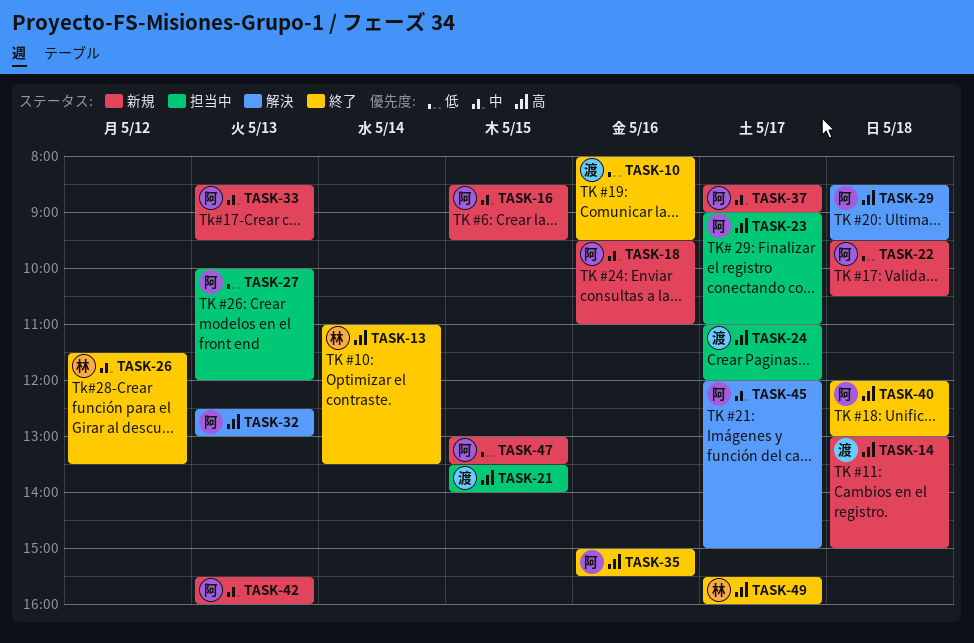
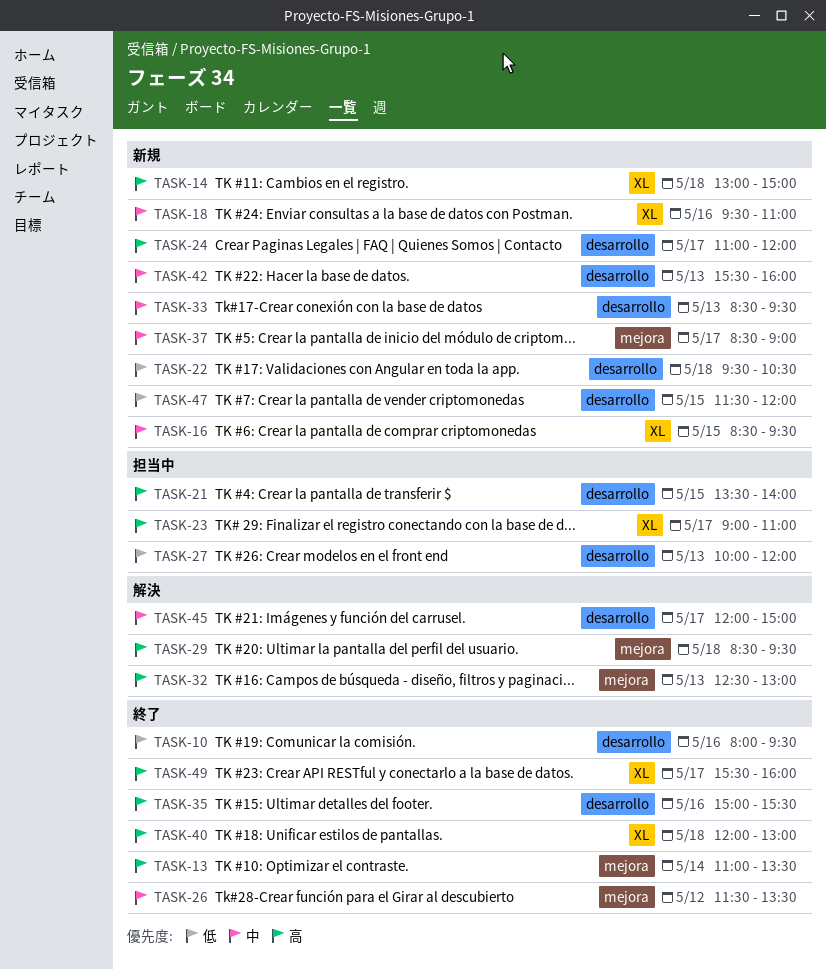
TASK-24, status: 担当中 -> 新規
TASK-47, begins: 13:00 -> 11:30
TASK-47, ends: 13:30 -> 12:00

